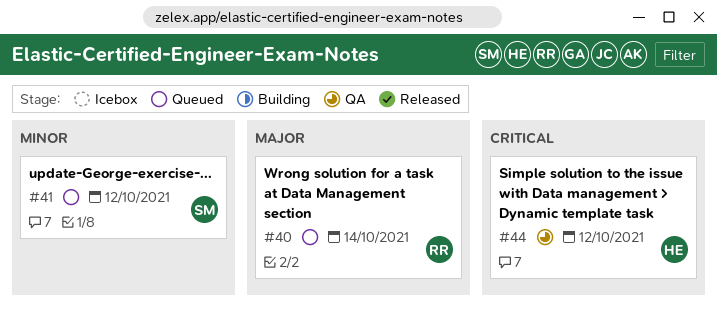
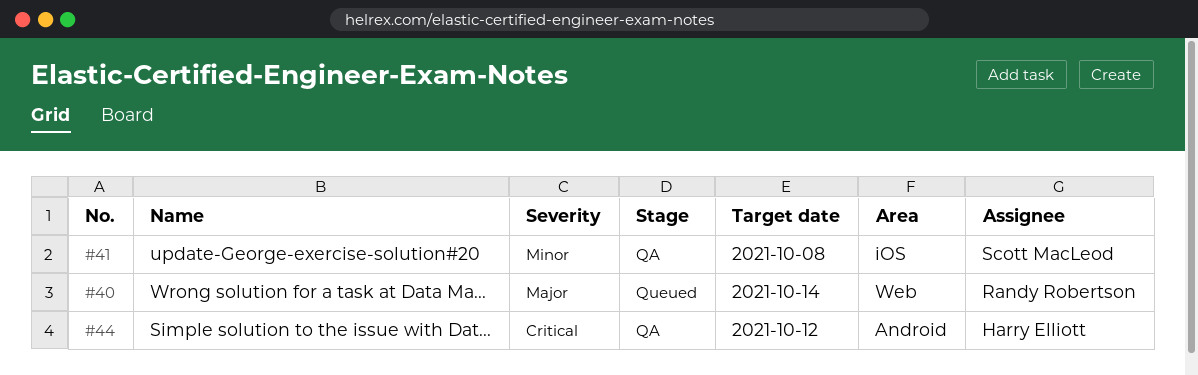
#41, status: Queued -> QA
#41, due: Oct 12 -> Oct 8

